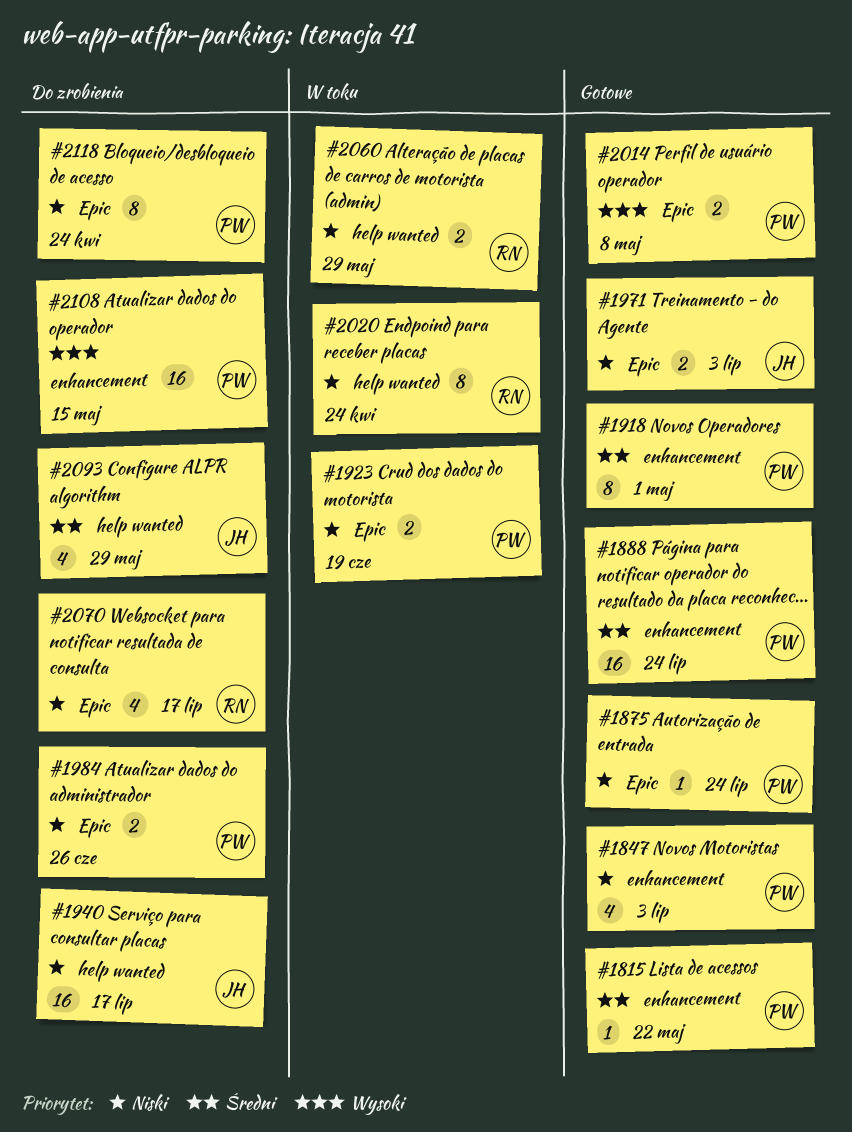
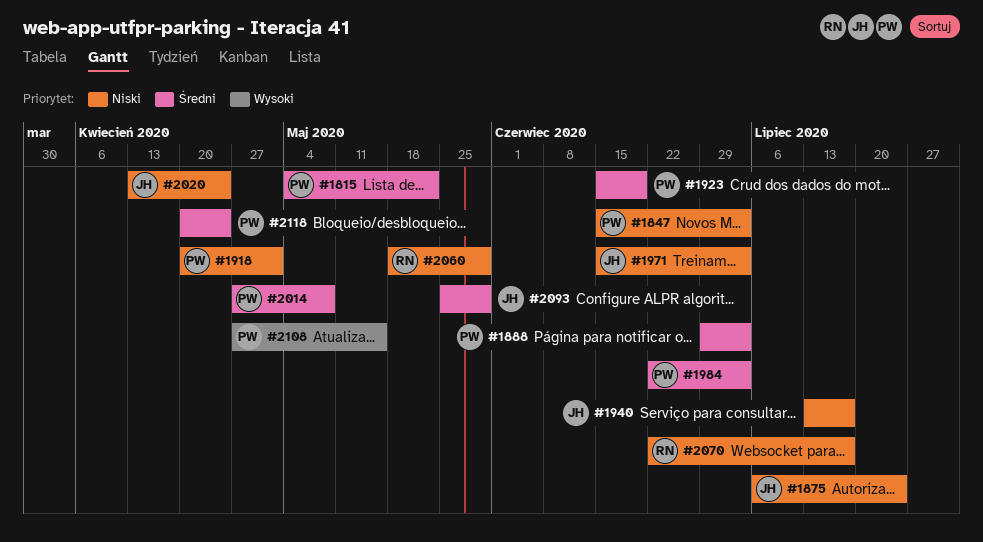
#1875, owner: PW -> JH
#1888, due: Jul 24 -> Jul 3
#1918, priority: Średni -> Niski
#1923, priority: Niski -> Średni
#1984, priority: Niski -> Średni
#1984, due: Jun 26 -> Jul 3
#2014, priority: Wysoki -> Średni
#2020, owner: RN -> JH
#2118, priority: Niski -> Średni

